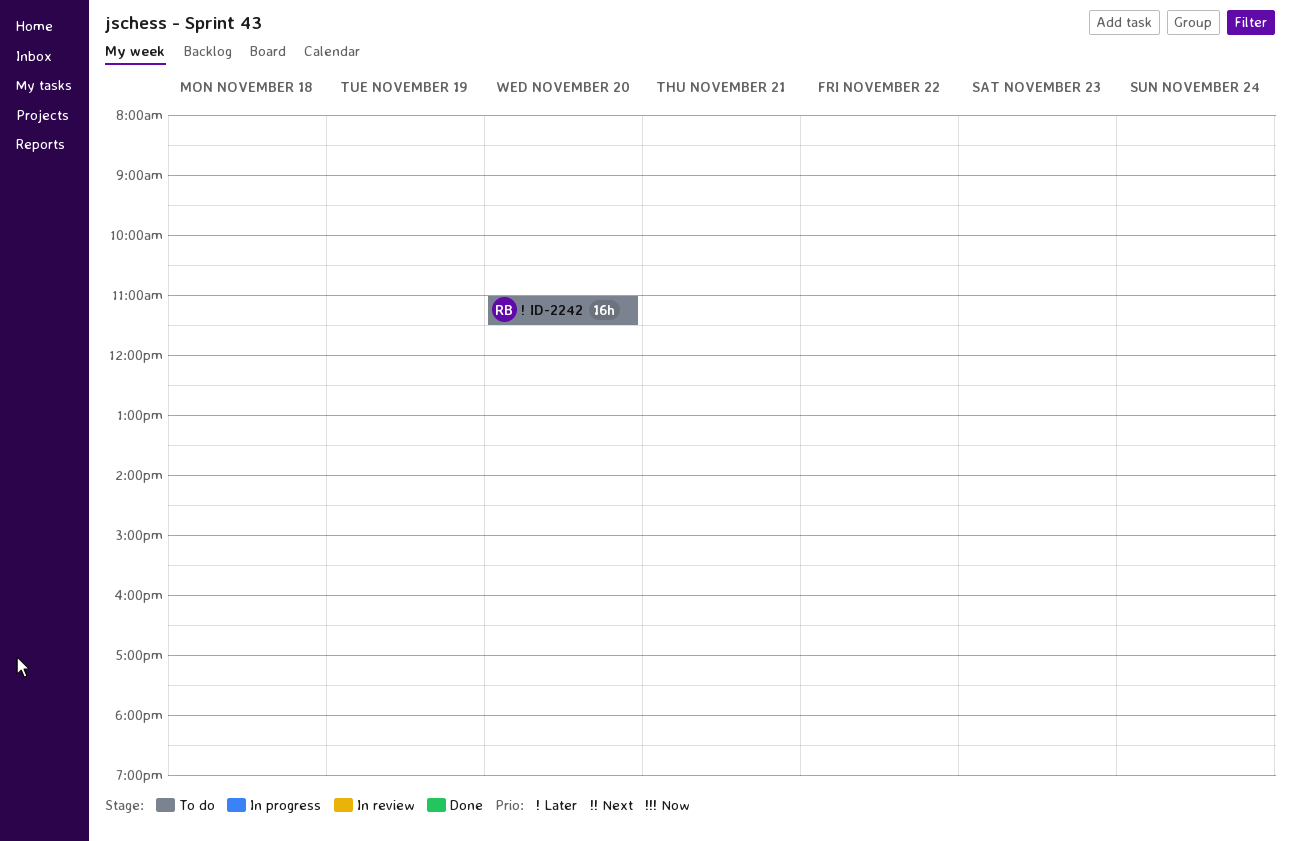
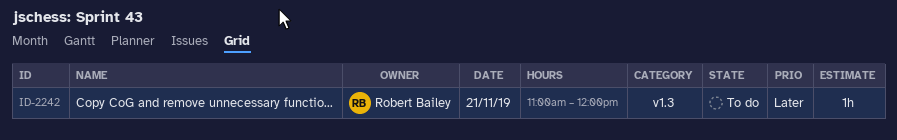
ID-2242, estimate: 16h -> 1h
ID-2242, day: Nov 20 -> Nov 21
ID-2242, ends: 11:30 -> 12:00

